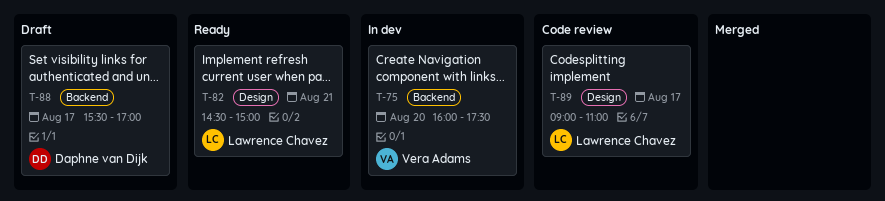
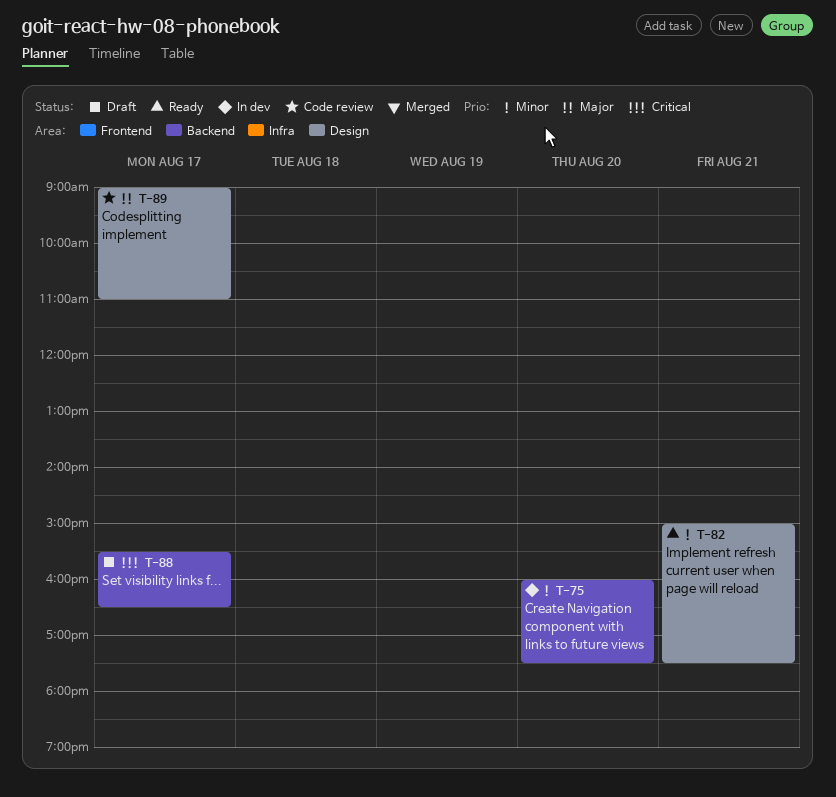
T-82, begins: 14:30 -> 15:00
T-82, ends: 15:00 -> 17:30
T-88, ends: 17:00 -> 16:30

